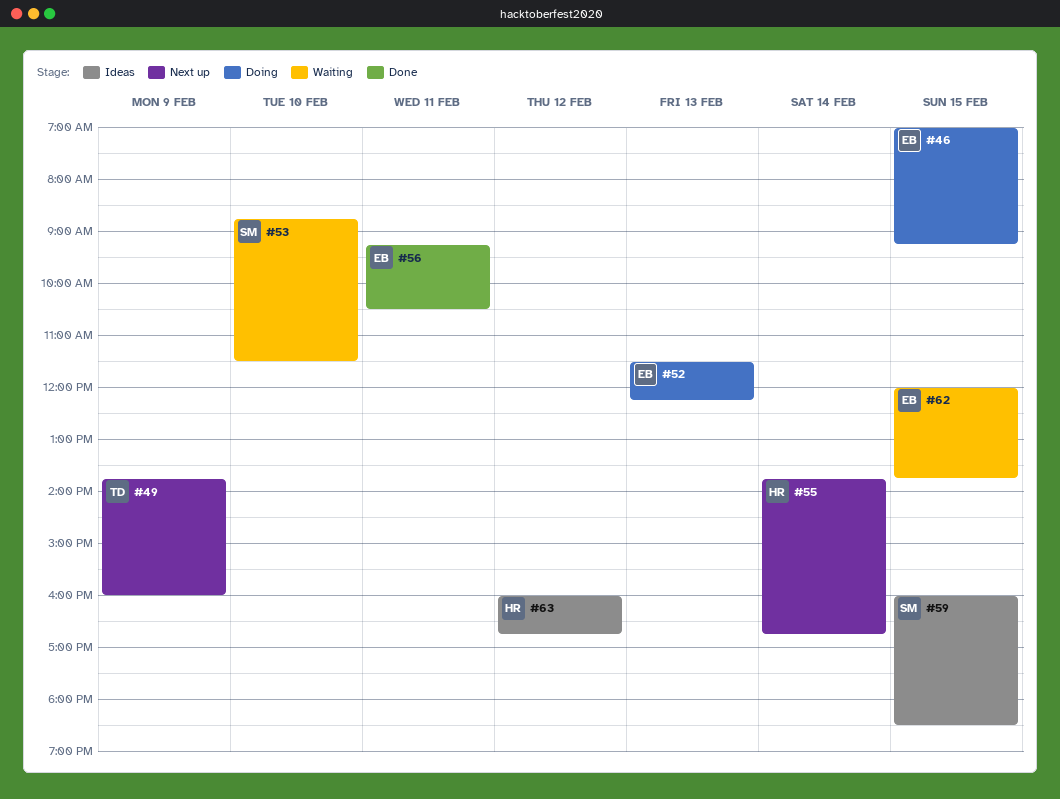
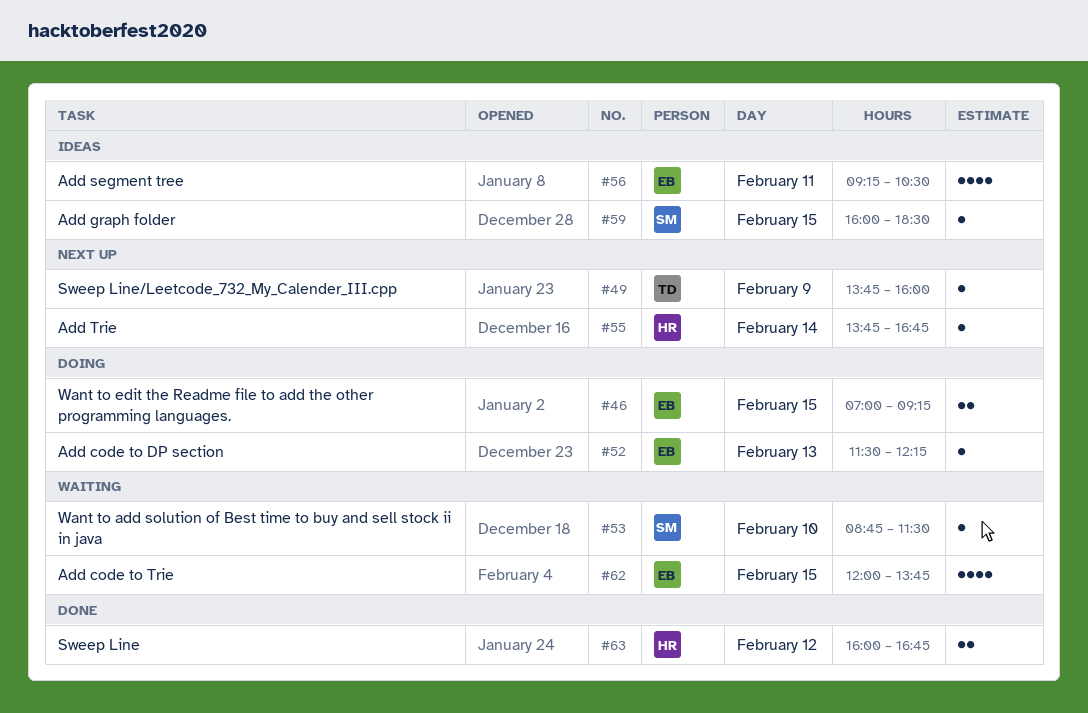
#56, status: Done -> Ideas
#63, status: Ideas -> Done

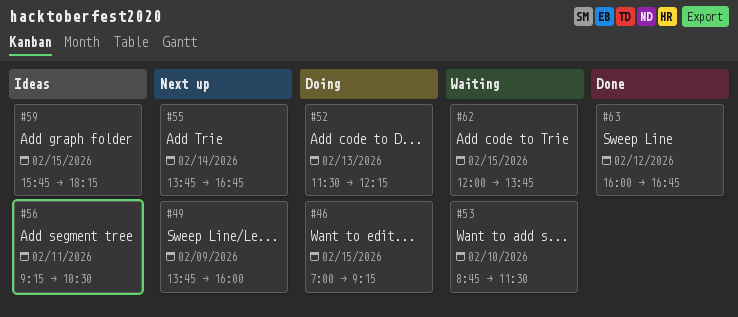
#59, begins: 16:00 -> 15:45
#59, ends: 18:30 -> 18:15

